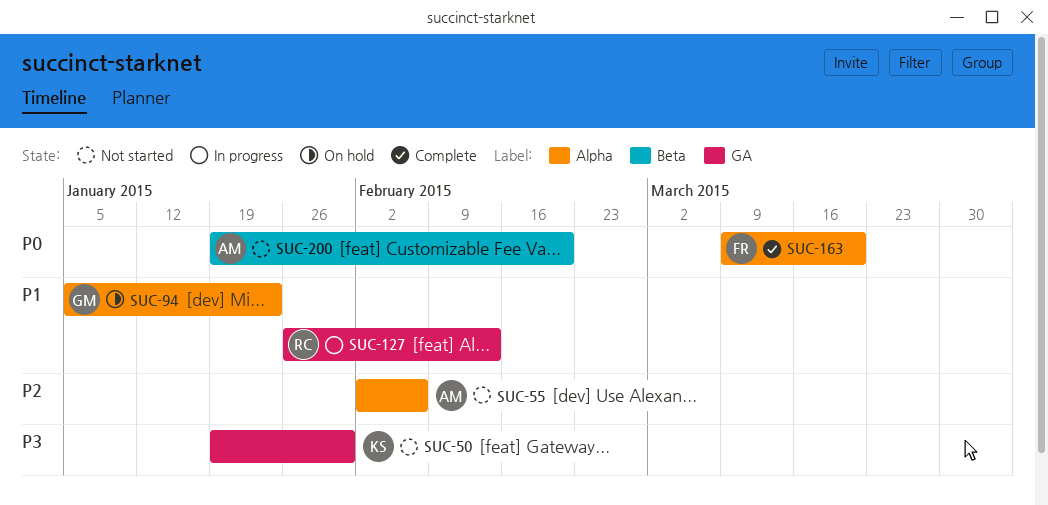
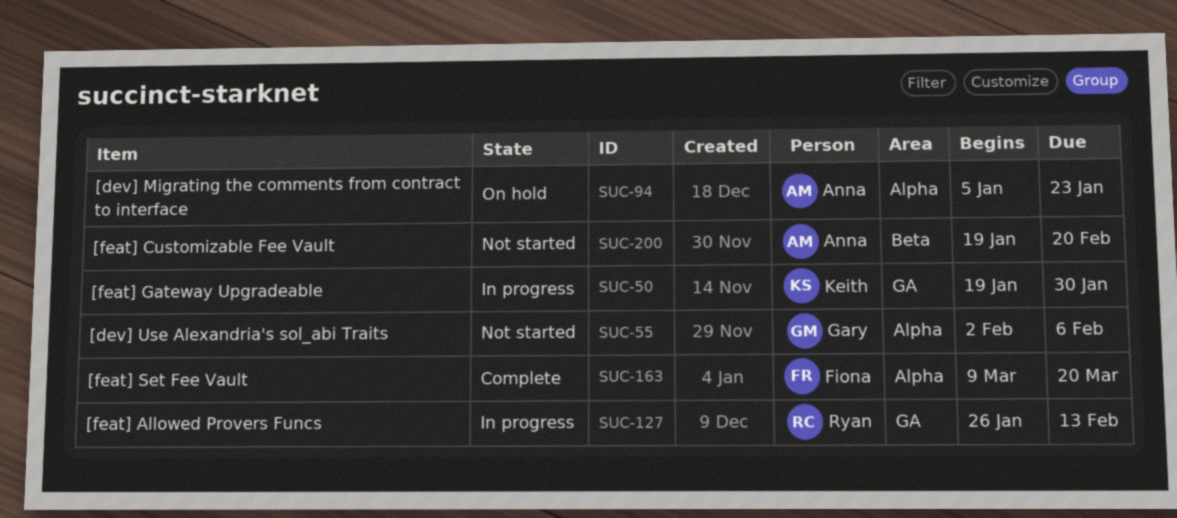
SUC-50, status: Not started -> In progress
SUC-55, owner: Anna -> Gary
SUC-94, owner: Gary -> Anna

